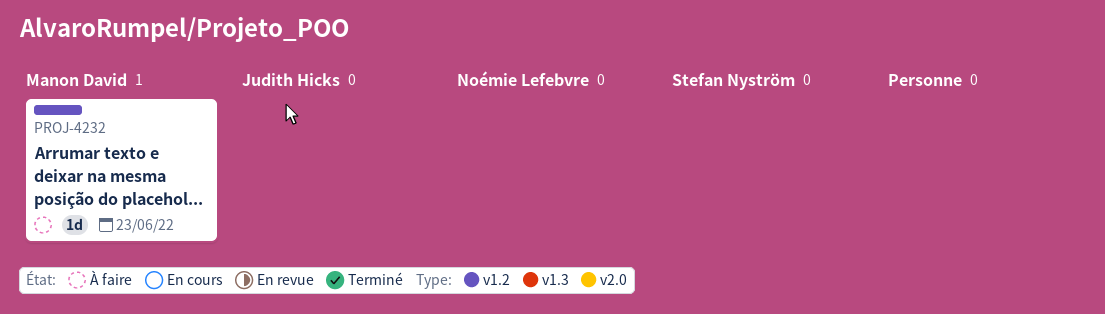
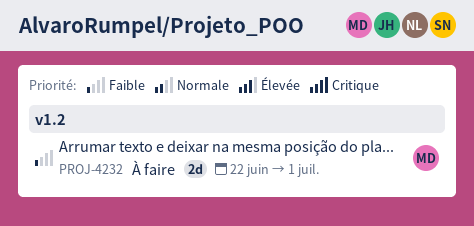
PROJ-4232, estimate: 1d -> 2d
PROJ-4232, due: Jun 23 -> Jul 1

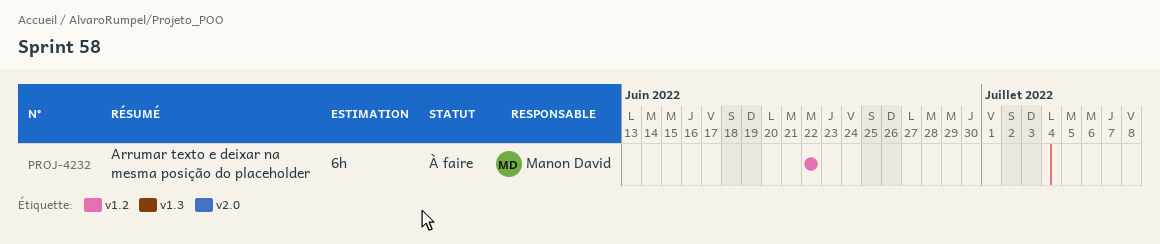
PROJ-4232, estimate: 2d -> 6h
PROJ-4232, due: Jul 1 -> Jun 22

